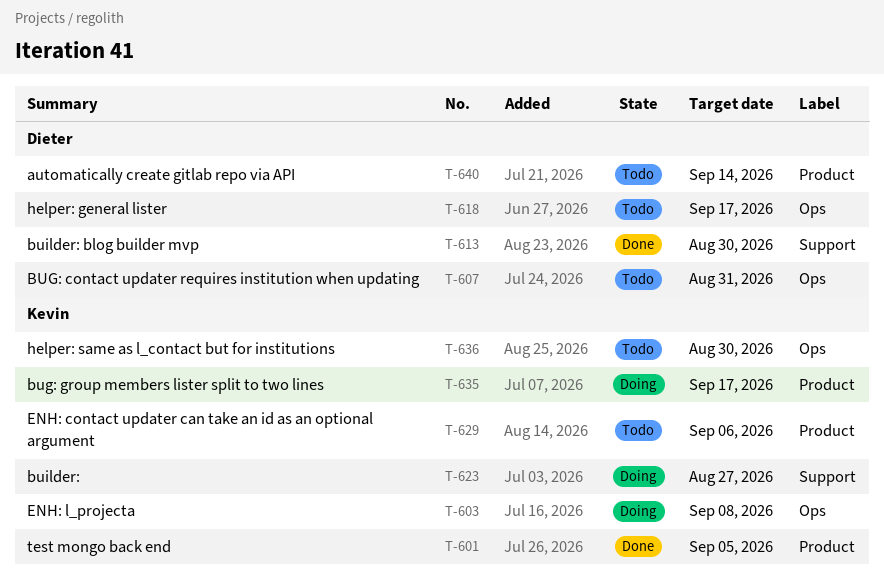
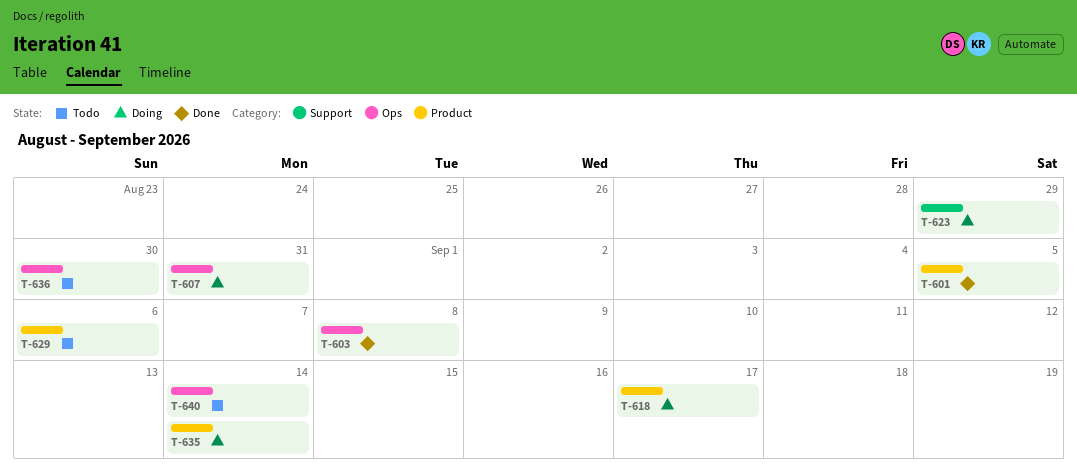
T-603, status: Doing -> Done
T-607, status: Todo -> Doing
T-613: present -> none
T-618, status: Todo -> Doing
T-618, label: Ops -> Product
T-623, due: Aug 27 -> Aug 29
T-635, due: Sep 17 -> Sep 14
T-640, label: Product -> Ops

